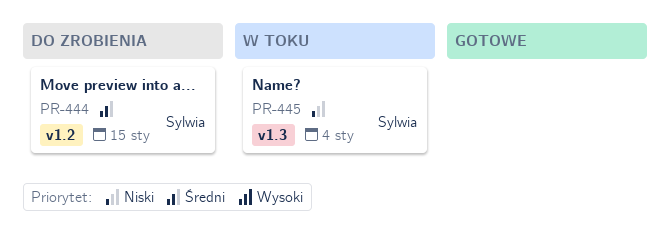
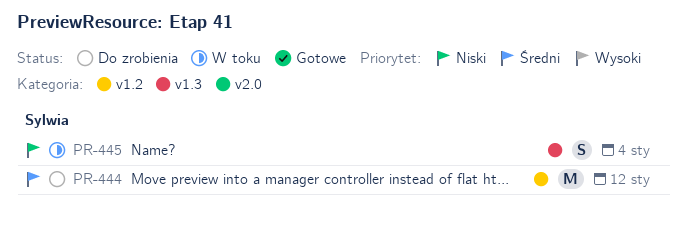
PR-444, due: Jan 15 -> Jan 12

